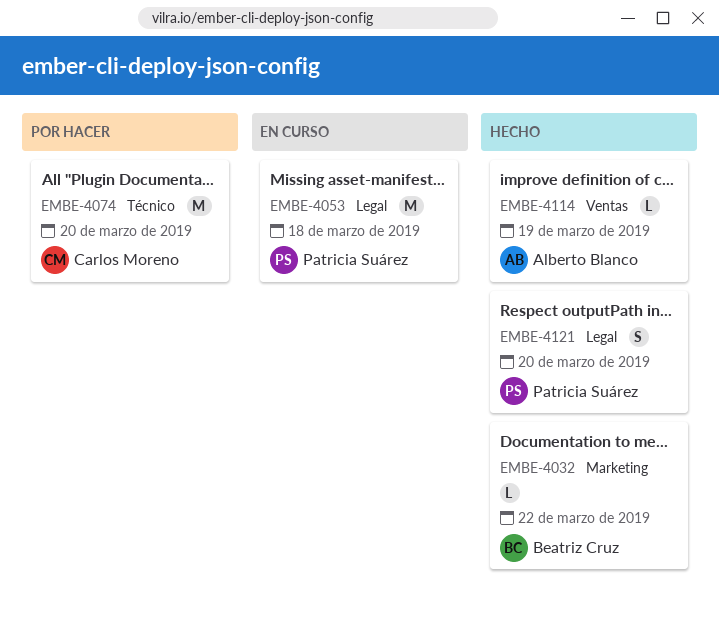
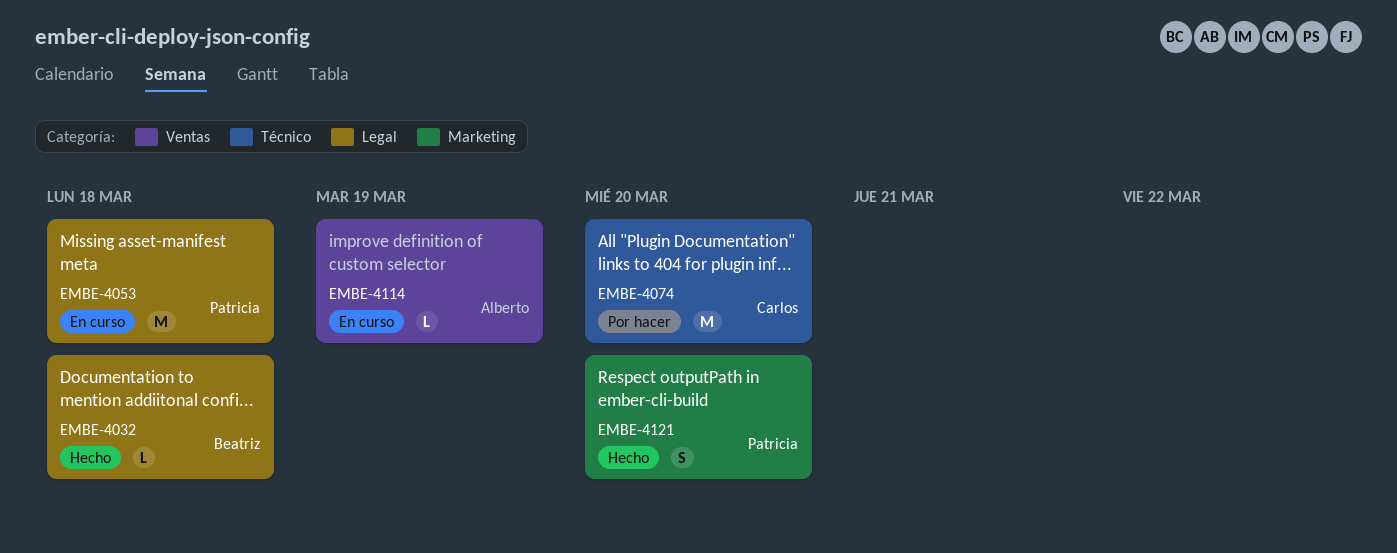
EMBE-4032, label: Marketing -> Legal
EMBE-4032, due: Mar 22 -> Mar 18
EMBE-4114, status: Hecho -> En curso
EMBE-4121, label: Legal -> Marketing

